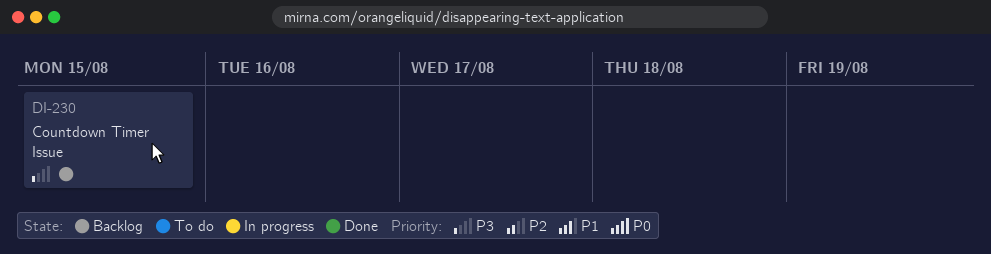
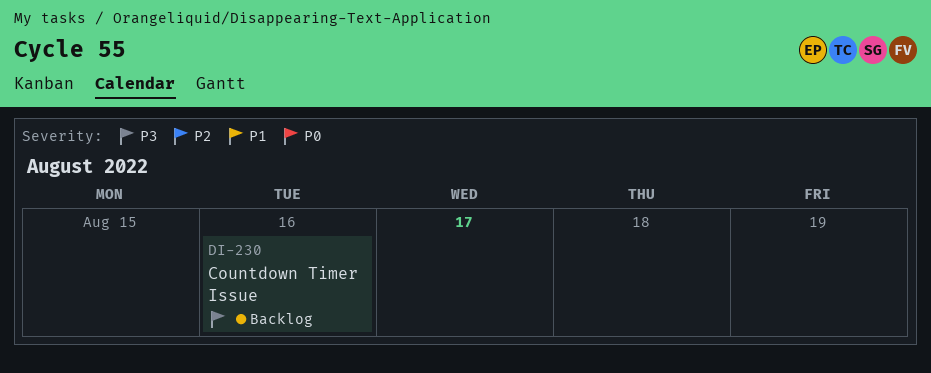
DI-230, due: Aug 15 -> Aug 16

